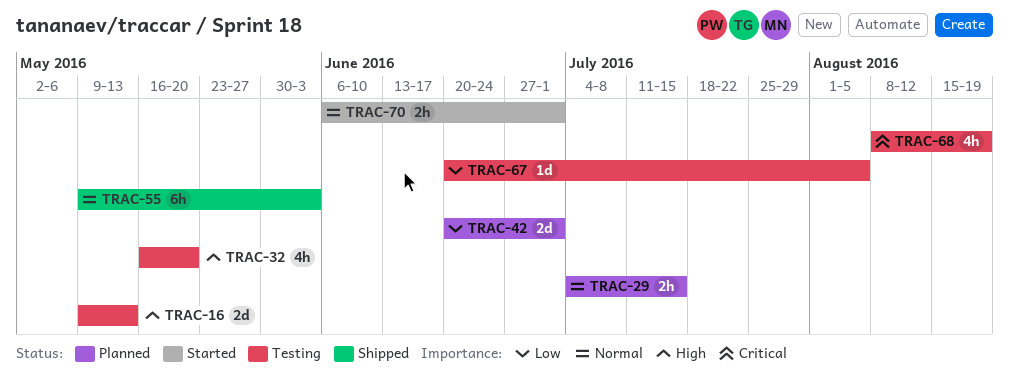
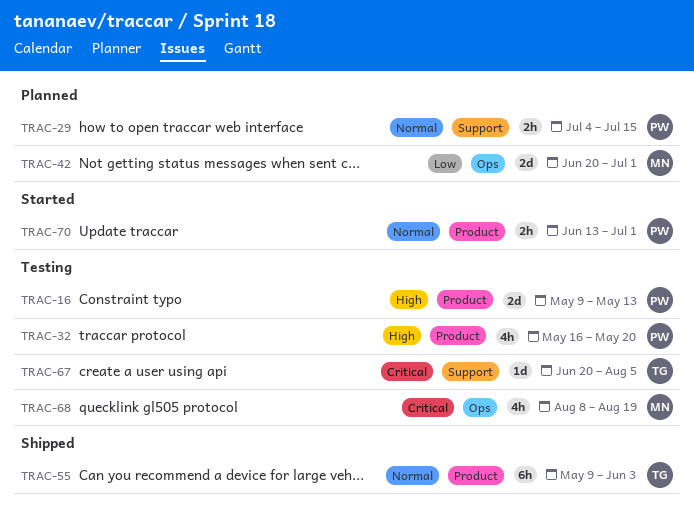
TRAC-67, priority: Low -> Critical
TRAC-70, start: Jun 6 -> Jun 13

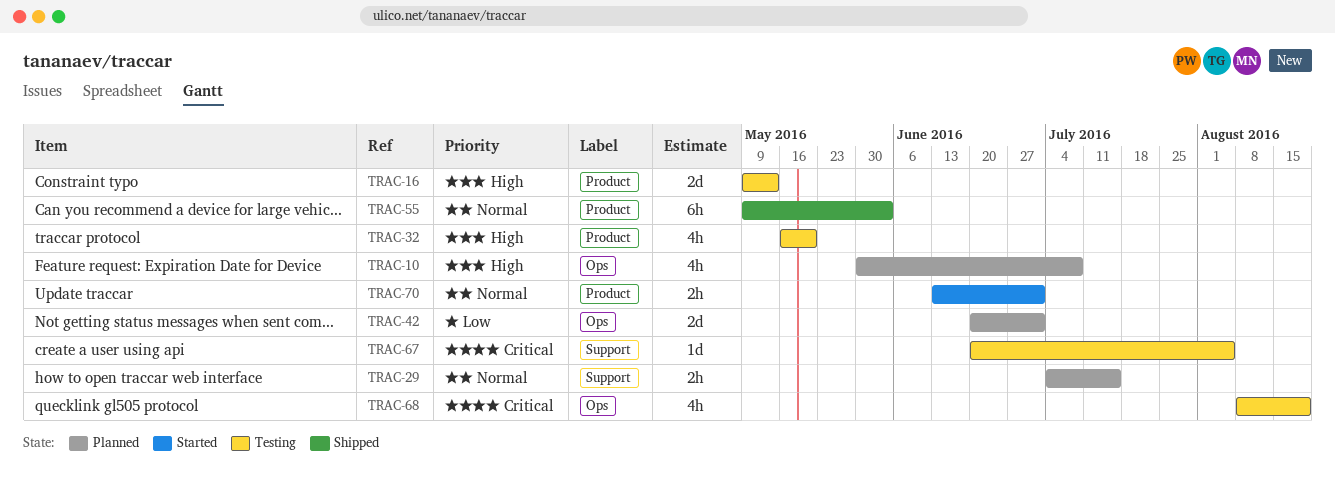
TRAC-10: none -> present

